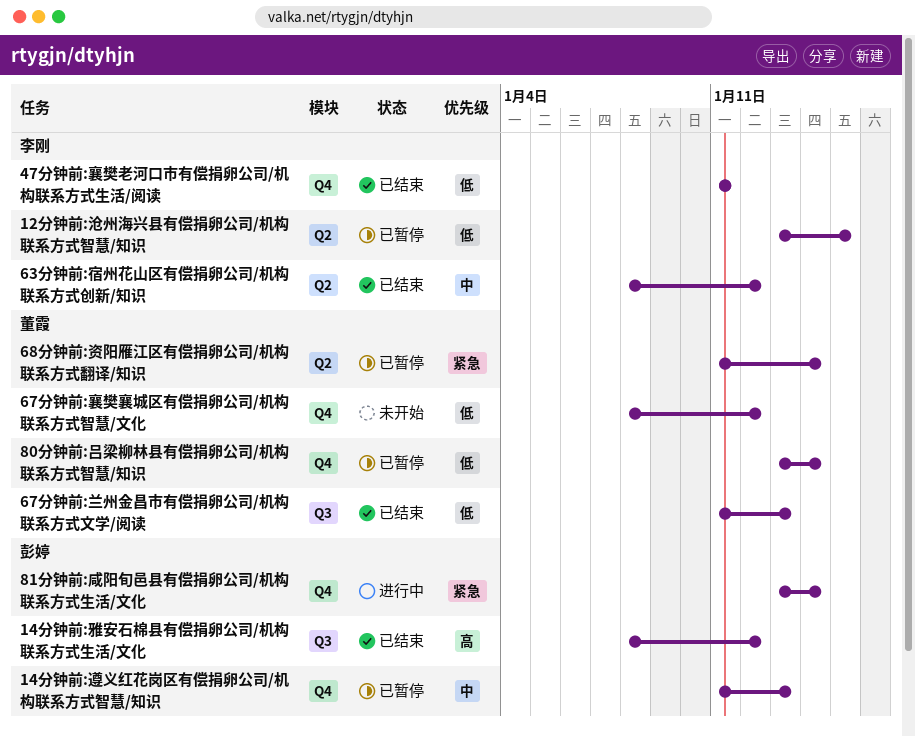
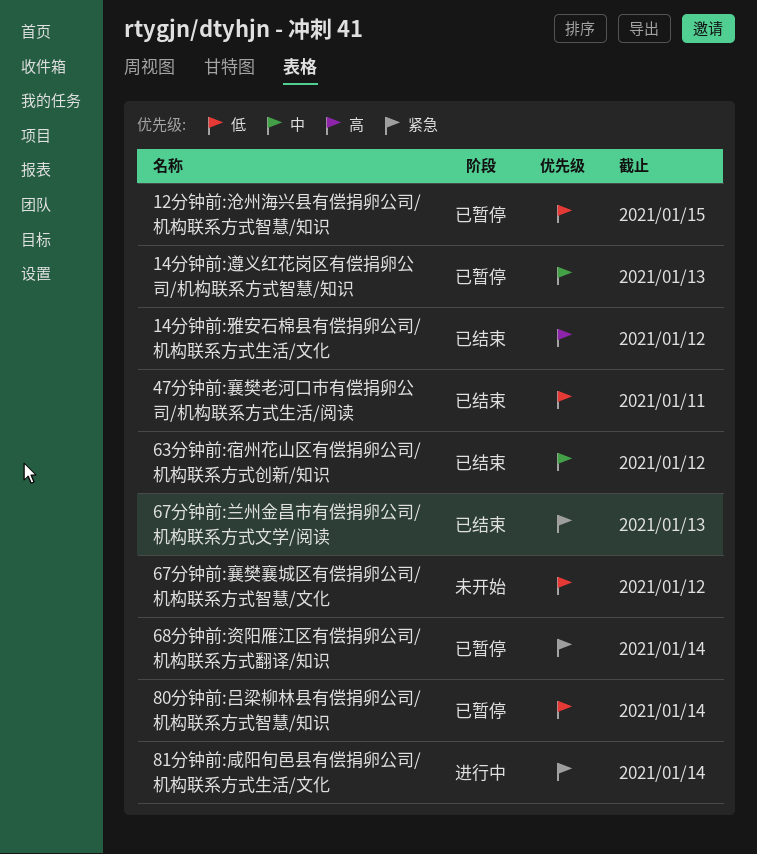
67分钟前:兰州金昌市有偿捐卵公司/机构联系方式文学/阅读, priority: 低 -> 紧急

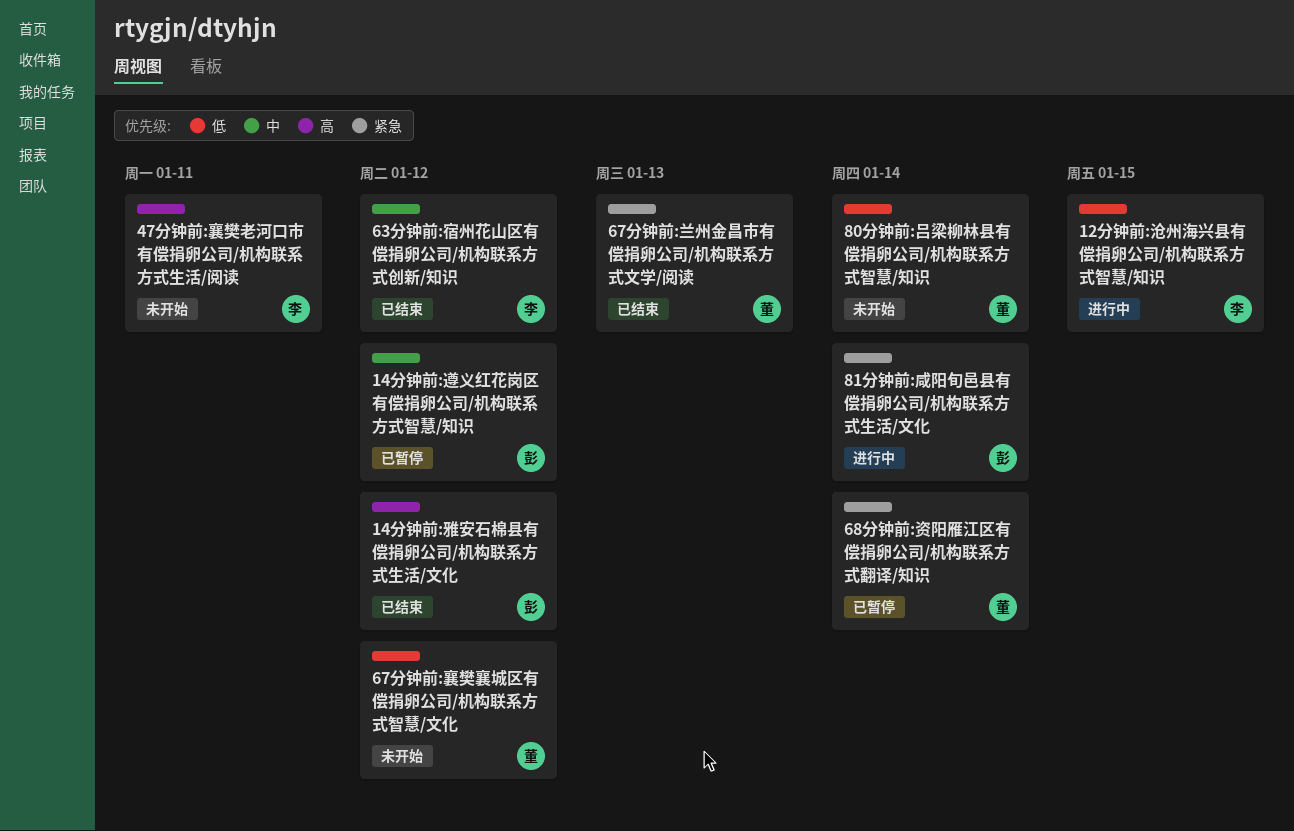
12分钟前:沧州海兴县有偿捐卵公司/机构联系方式智慧/知识, status: 已暂停 -> 进行中
14分钟前:遵义红花岗区有偿捐卵公司/机构联系方式智慧/知识, due: Jan 13 -> Jan 12
47分钟前:襄樊老河口市有偿捐卵公司/机构联系方式生活/阅读, status: 已结束 -> 未开始
47分钟前:襄樊老河口市有偿捐卵公司/机构联系方式生活/阅读, priority: 低 -> 高
80分钟前:吕梁柳林县有偿捐卵公司/机构联系方式智慧/知识, status: 已暂停 -> 未开始

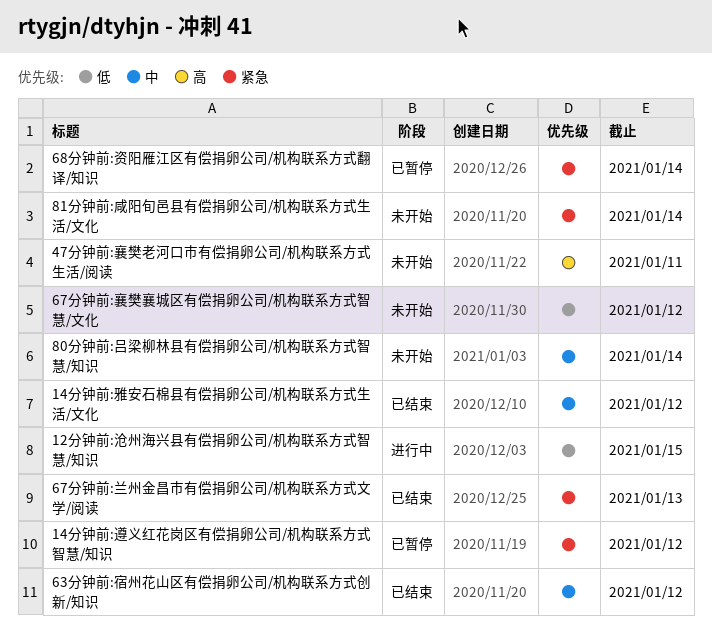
14分钟前:遵义红花岗区有偿捐卵公司/机构联系方式智慧/知识, priority: 中 -> 紧急
14分钟前:雅安石棉县有偿捐卵公司/机构联系方式生活/文化, priority: 高 -> 中
80分钟前:吕梁柳林县有偿捐卵公司/机构联系方式智慧/知识, priority: 低 -> 中
81分钟前:咸阳旬邑县有偿捐卵公司/机构联系方式生活/文化, status: 进行中 -> 未开始

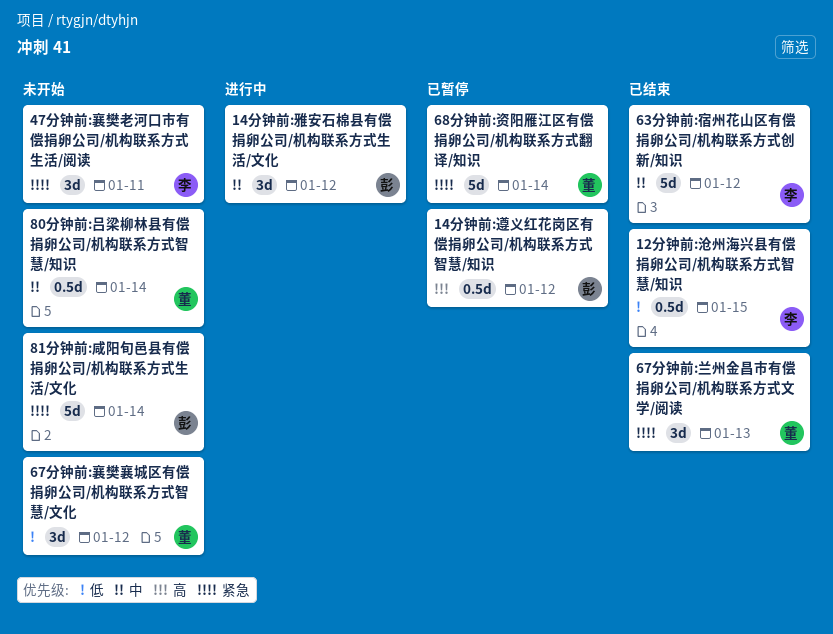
12分钟前:沧州海兴县有偿捐卵公司/机构联系方式智慧/知识, status: 进行中 -> 已结束
14分钟前:遵义红花岗区有偿捐卵公司/机构联系方式智慧/知识, priority: 紧急 -> 高
14分钟前:雅安石棉县有偿捐卵公司/机构联系方式生活/文化, status: 已结束 -> 进行中
47分钟前:襄樊老河口市有偿捐卵公司/机构联系方式生活/阅读, priority: 高 -> 紧急

